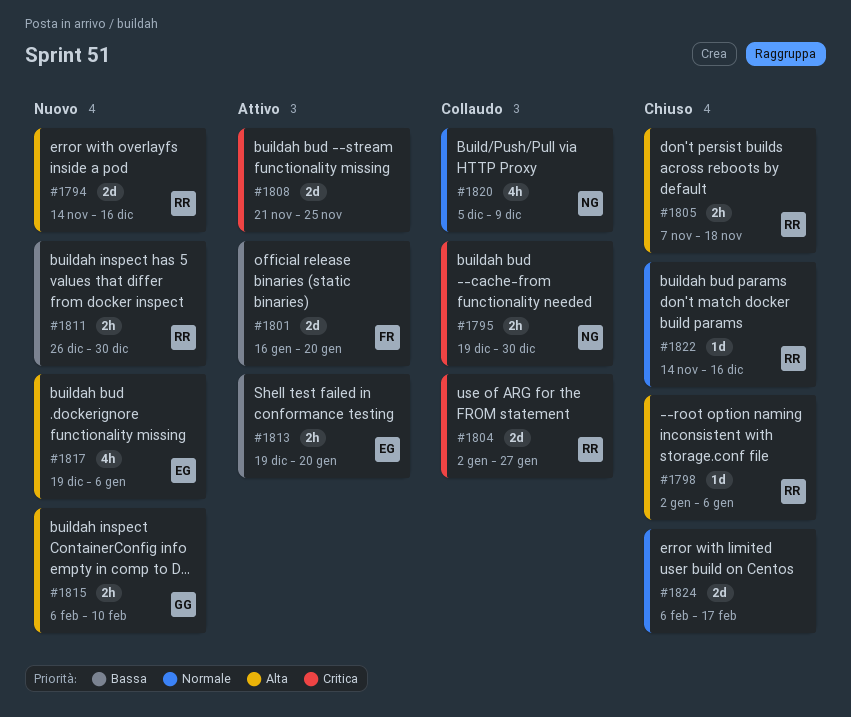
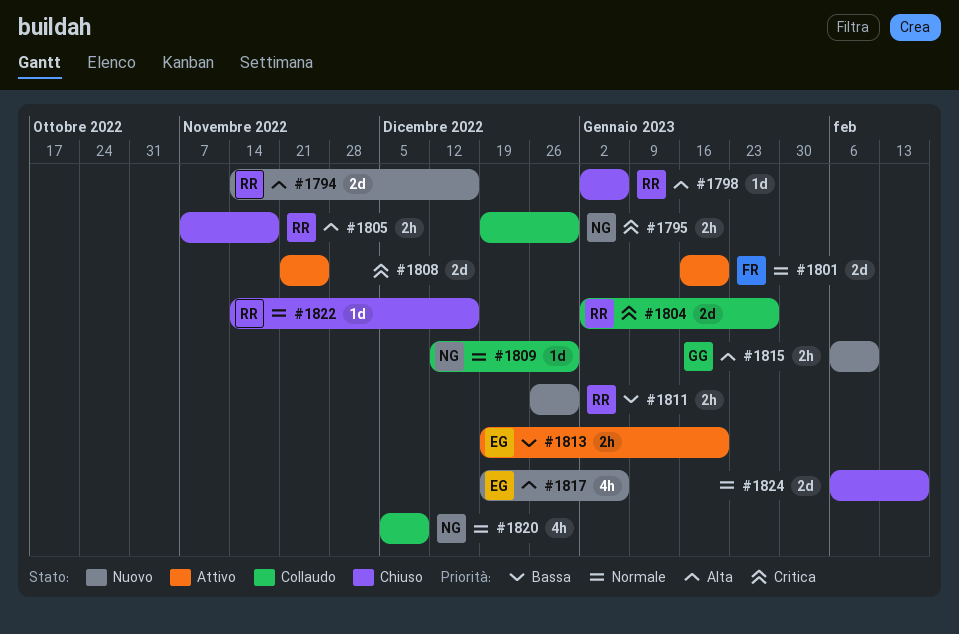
#1801, priority: Bassa -> Normale
#1809: none -> present

